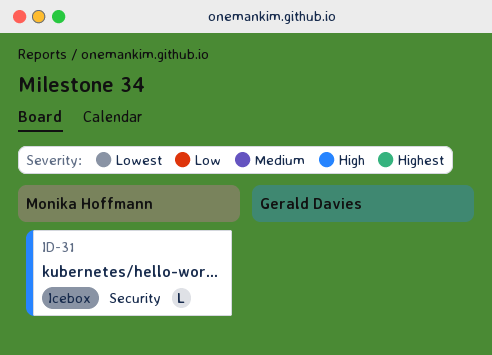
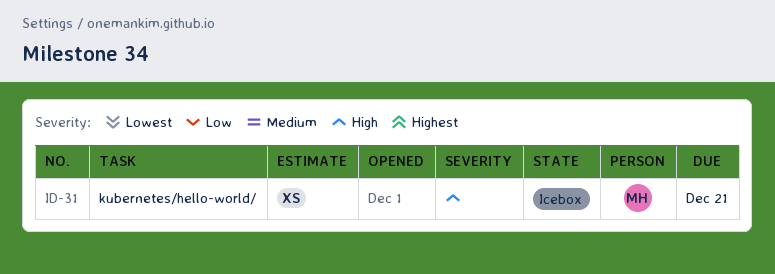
ID-31, estimate: L -> XS

